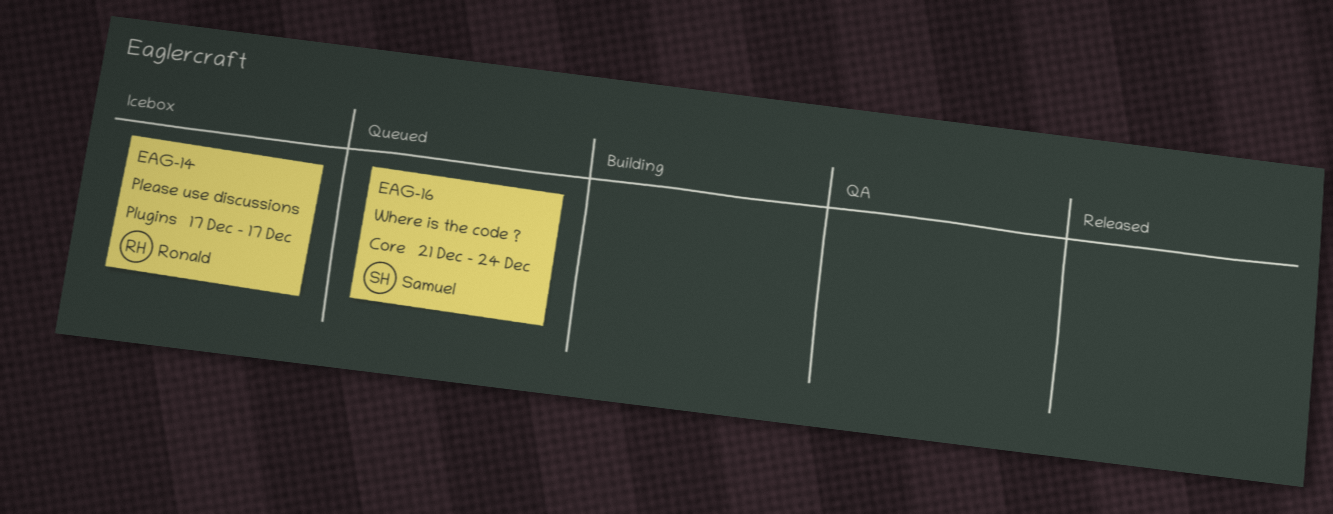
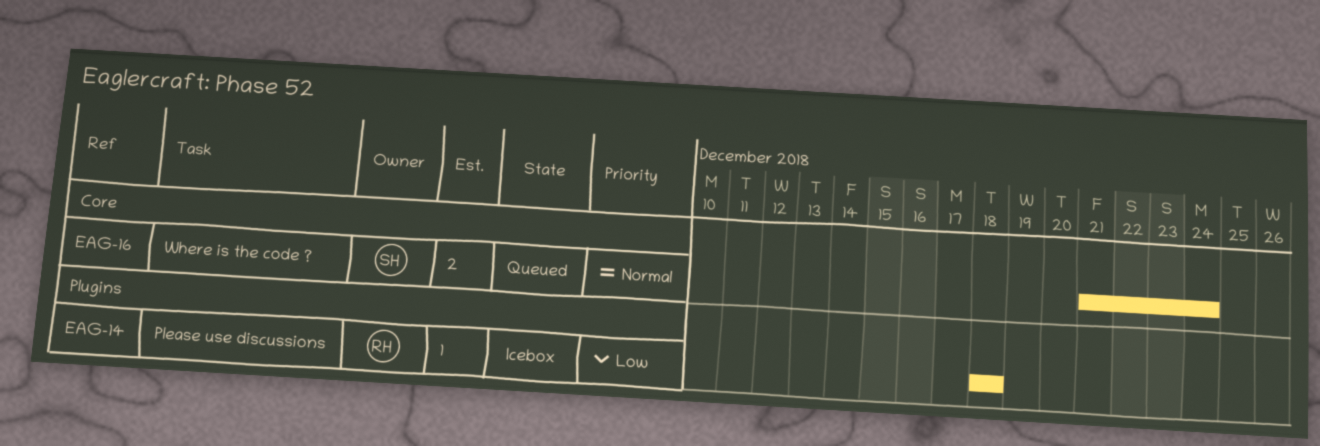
EAG-14, start: Dec 17 -> Dec 18
EAG-14, due: Dec 17 -> Dec 18

